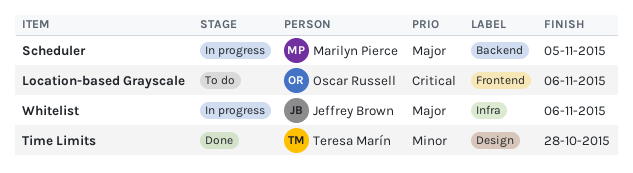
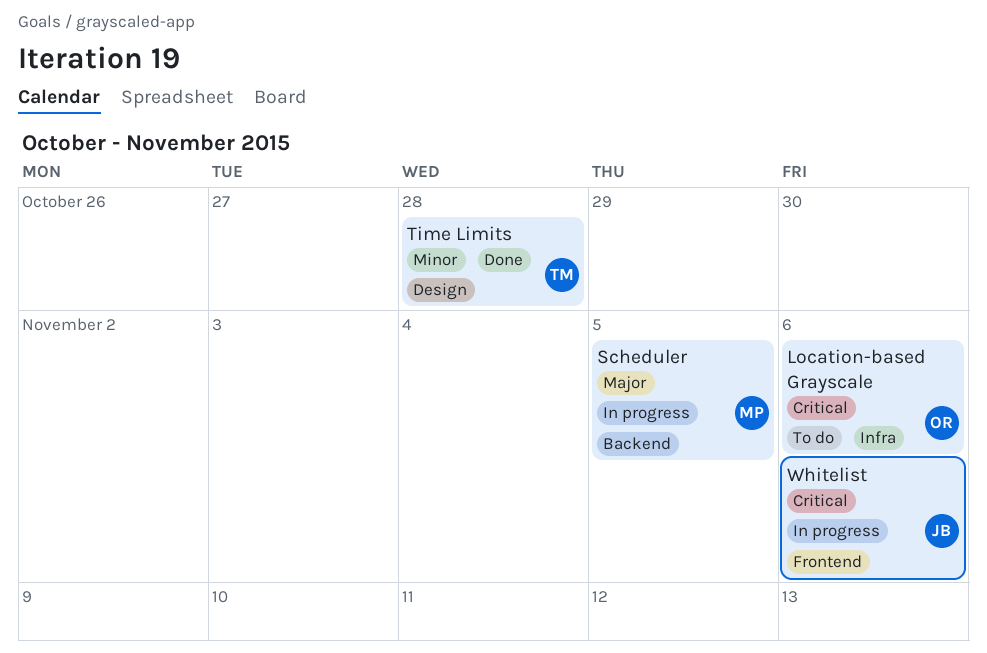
Location-based Grayscale, label: Frontend -> Infra
Whitelist, priority: Major -> Critical
Whitelist, label: Infra -> Frontend

